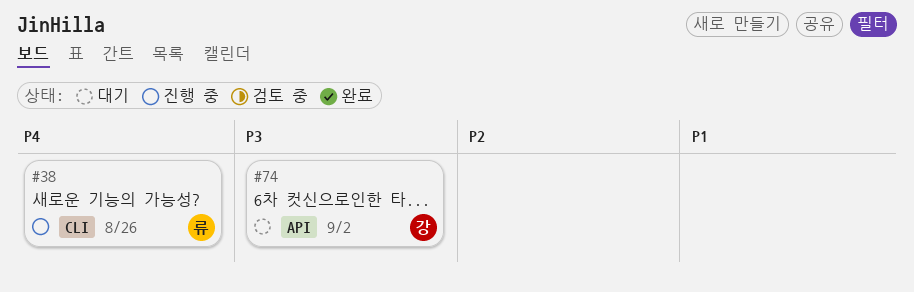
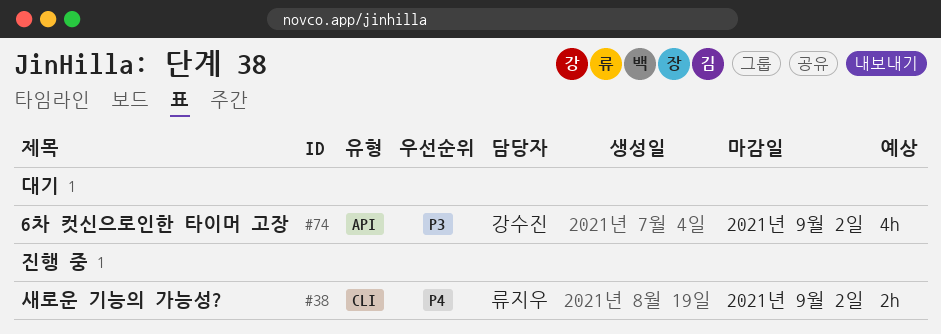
#38, due: Aug 26 -> Sep 2

